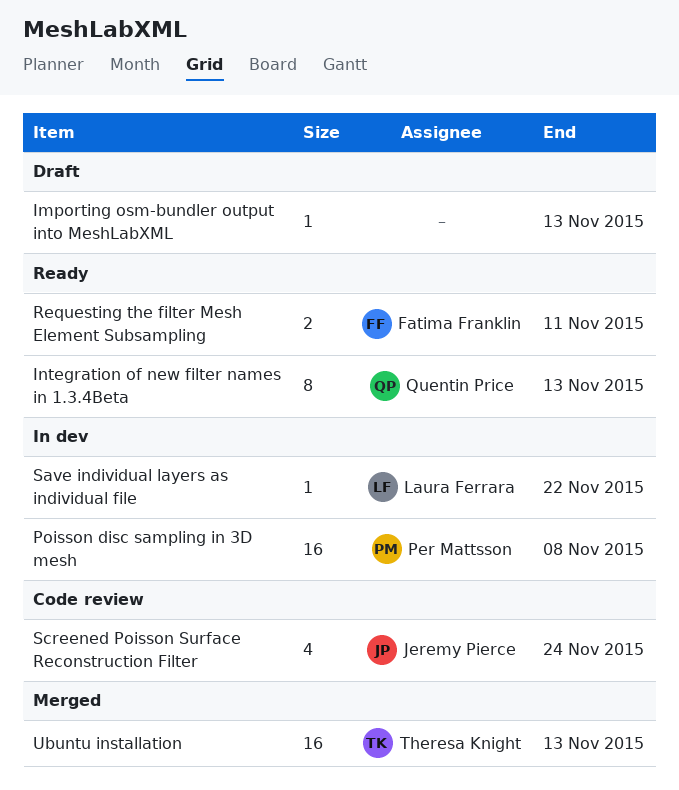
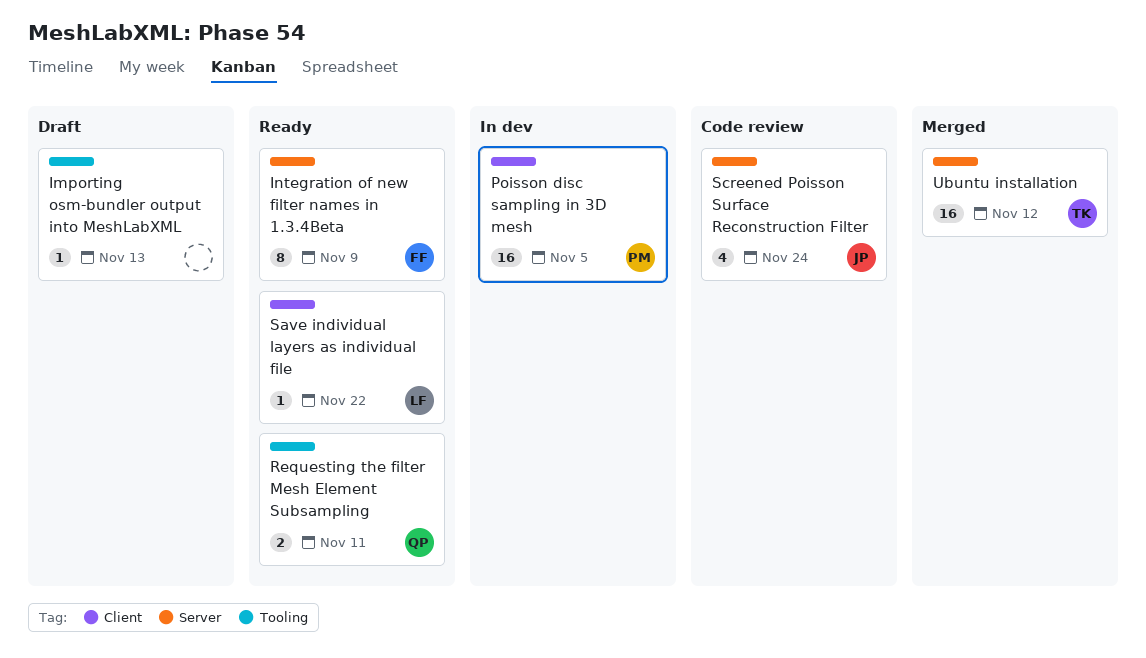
Integration of new filter names in 1.3.4Beta, owner: Quentin Price -> Fatima Franklin
Integration of new filter names in 1.3.4Beta, due: Nov 13 -> Nov 9
Poisson disc sampling in 3D mesh, due: Nov 8 -> Nov 5
Requesting the filter Mesh Element Subsampling, owner: Fatima Franklin -> Quentin Price
Save individual layers as individual file, status: In dev -> Ready
Ubuntu installation, due: Nov 13 -> Nov 12

